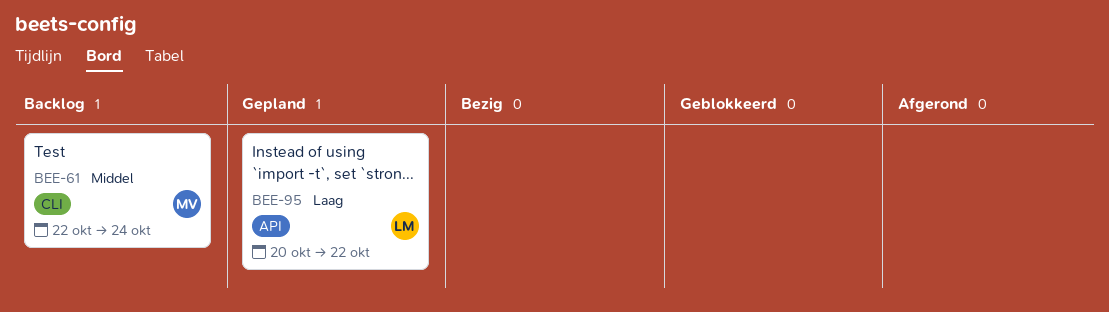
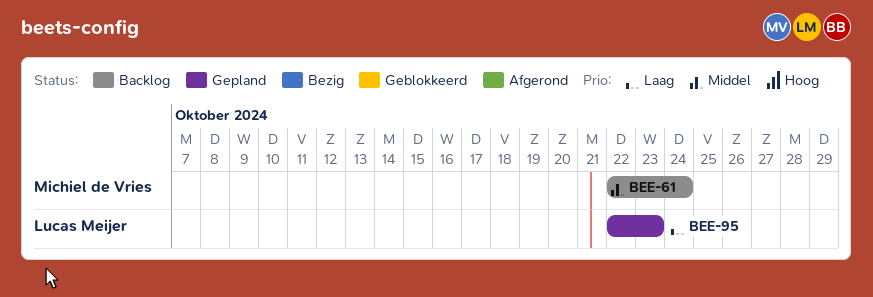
BEE-95, start: Oct 20 -> Oct 22
BEE-95, due: Oct 22 -> Oct 23

